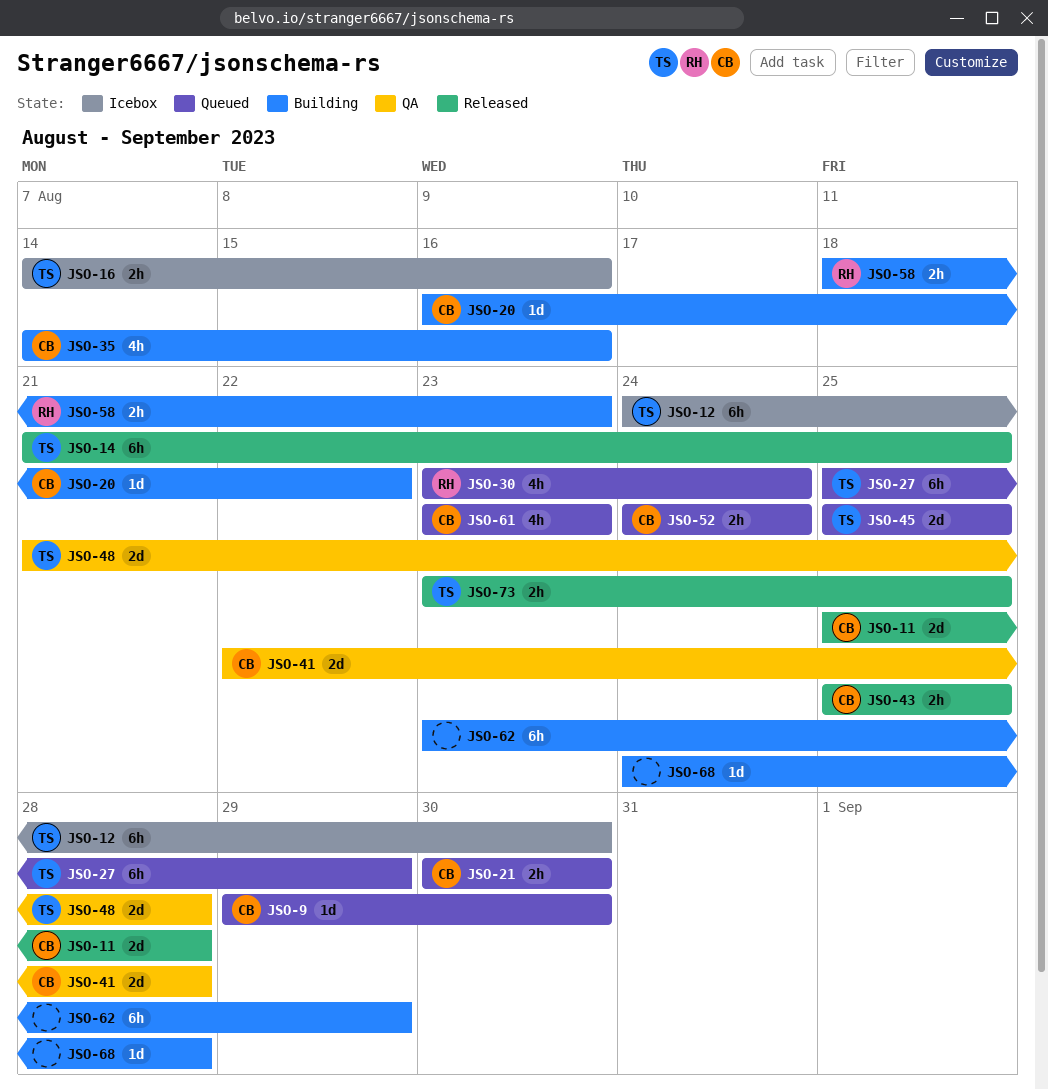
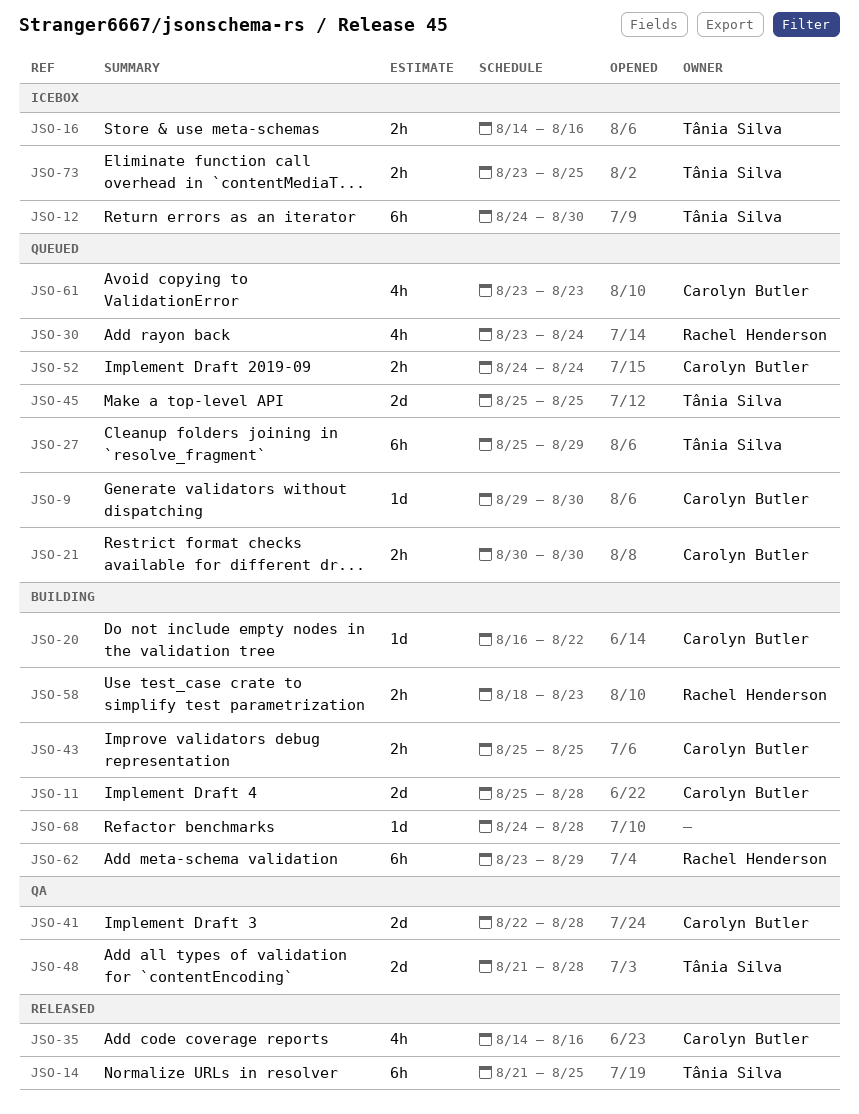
JSO-11, status: Released -> Building
JSO-35, status: Building -> Released
JSO-43, status: Released -> Building
JSO-62, owner: none -> Rachel Henderson
JSO-73, status: Released -> Icebox

